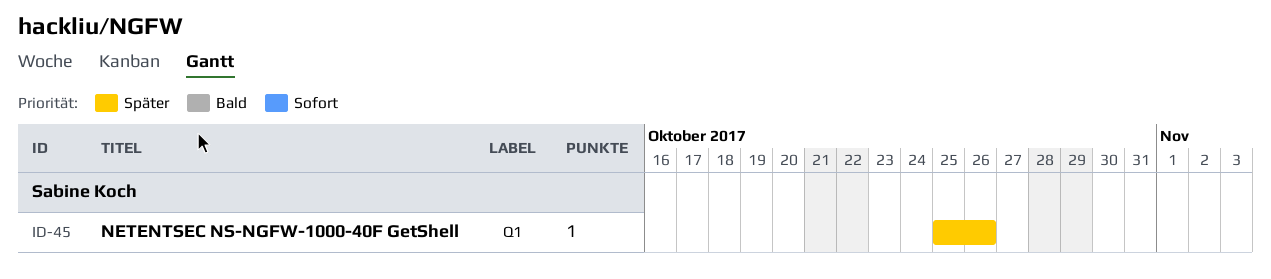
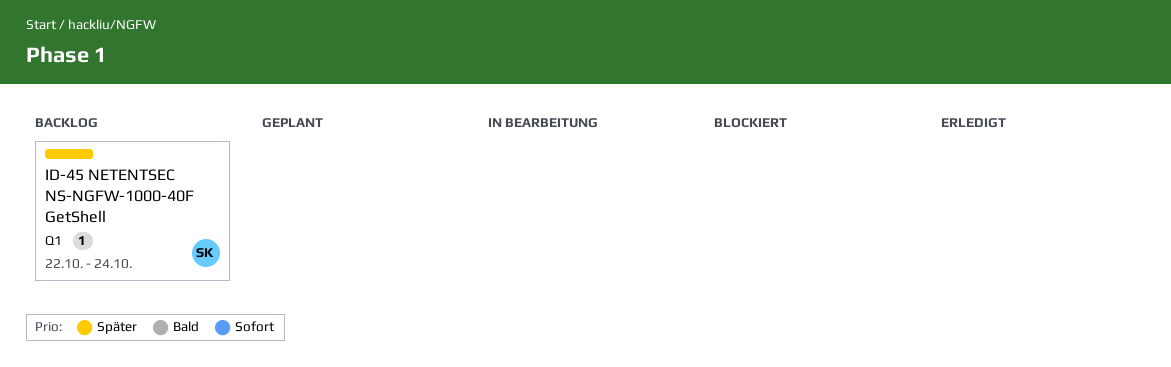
ID-45, start: Oct 25 -> Oct 22
ID-45, due: Oct 26 -> Oct 24

